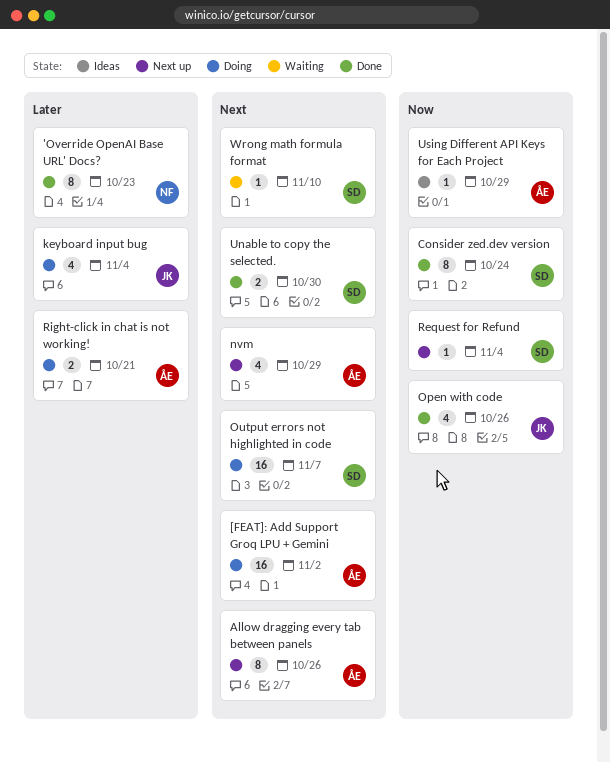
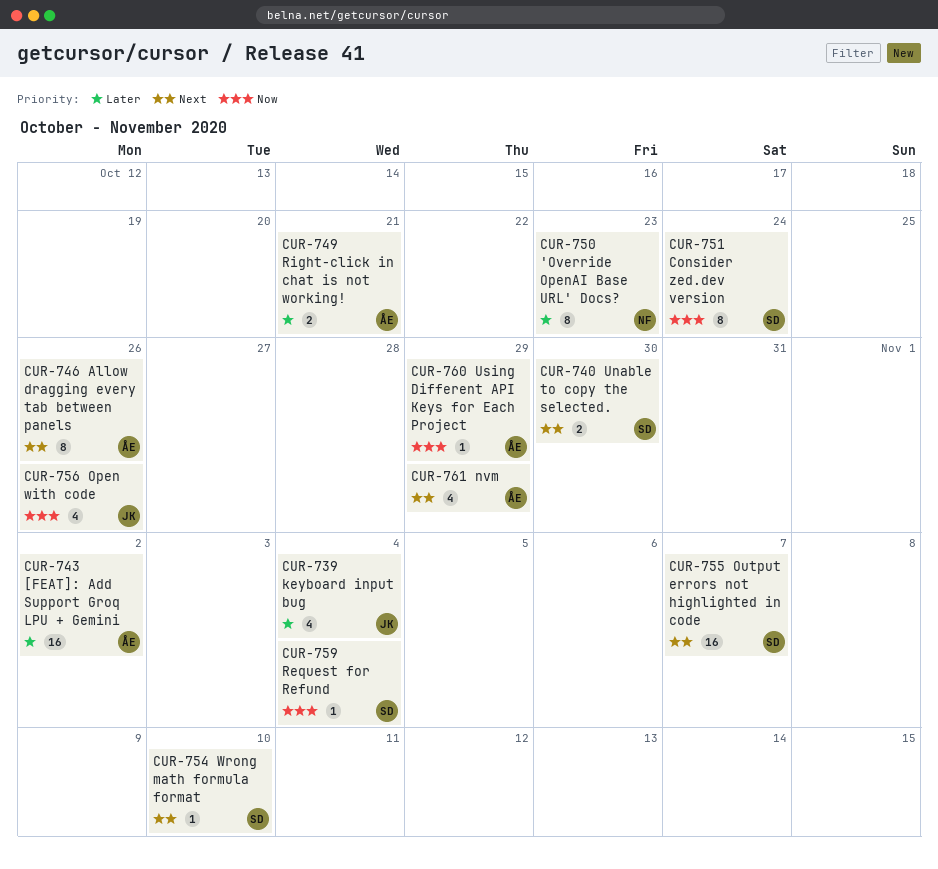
[FEAT]: Add Support Groq LPU + Gemini, priority: Next -> Later

